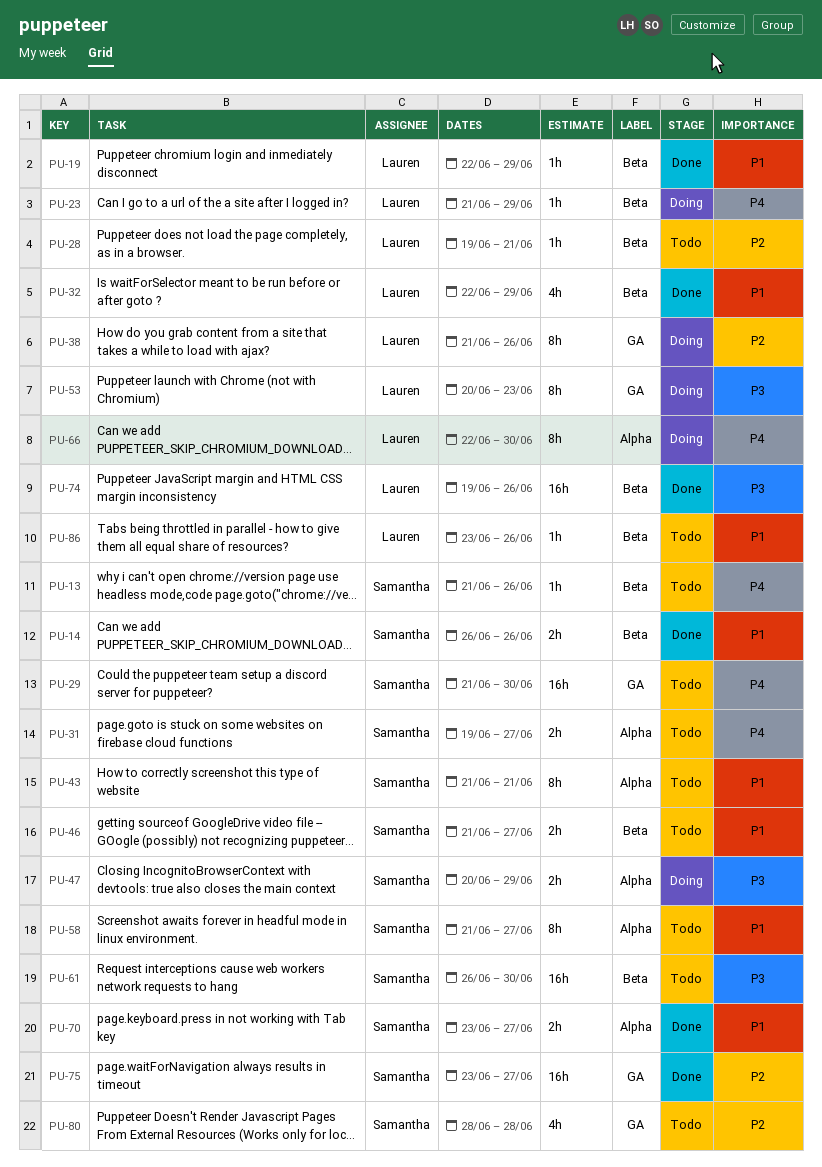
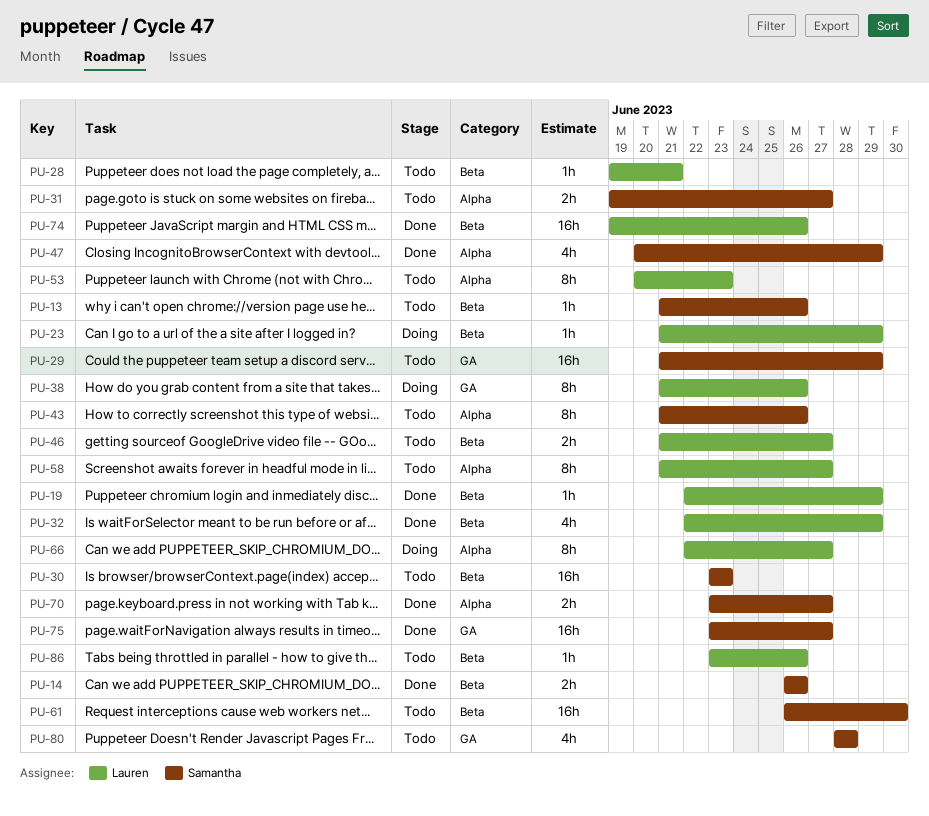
PU-29, due: Jun 30 -> Jun 29
PU-30: none -> present
PU-43, due: Jun 21 -> Jun 26
PU-46, owner: Samantha -> Lauren
PU-47, status: Doing -> Done
PU-47, estimate: 2h -> 4h
PU-53, status: Doing -> Todo
PU-53, label: GA -> Alpha
PU-58, owner: Samantha -> Lauren
PU-66, due: Jun 30 -> Jun 27

